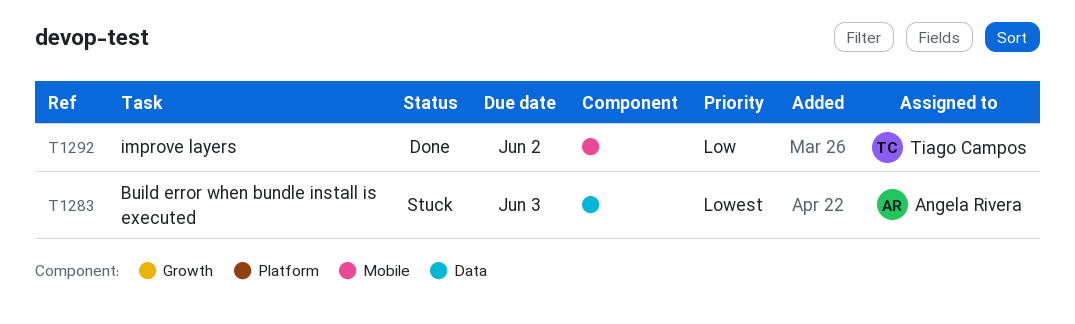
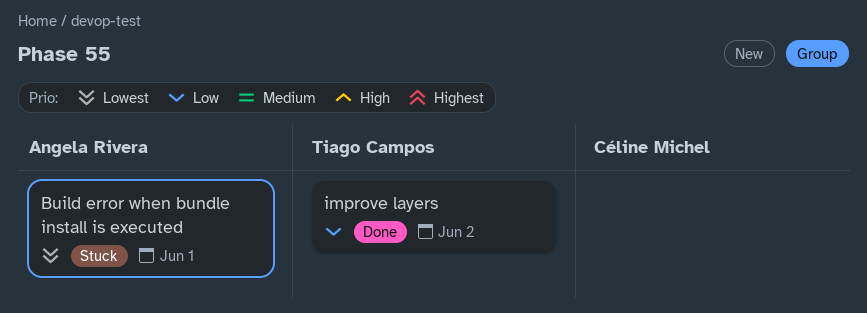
Build error when bundle install is executed, due: Jun 3 -> Jun 1

